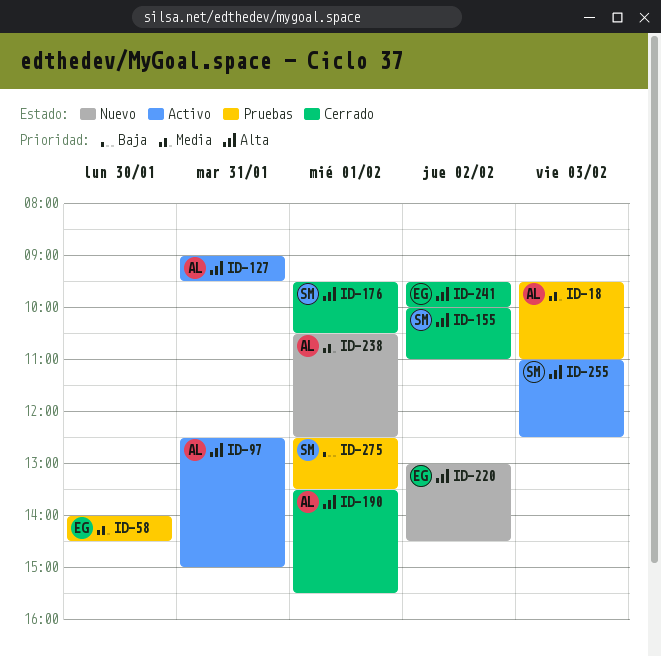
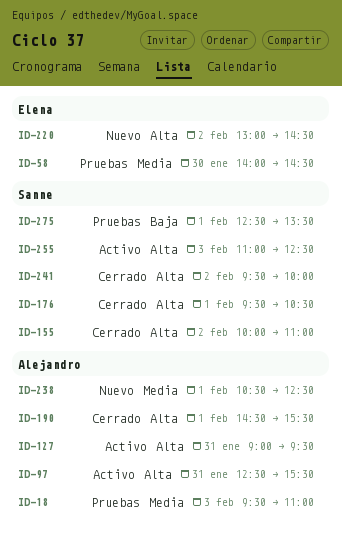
ID-97, ends: 15:00 -> 15:30
ID-190, begins: 13:30 -> 14:30
ID-241, owner: Elena -> Sanne

